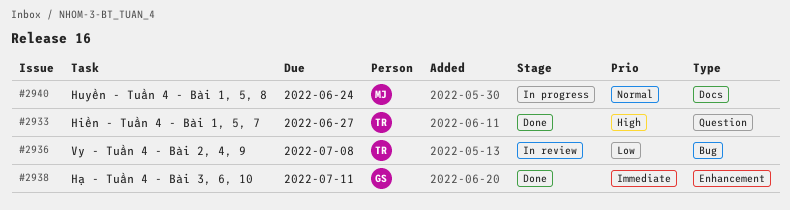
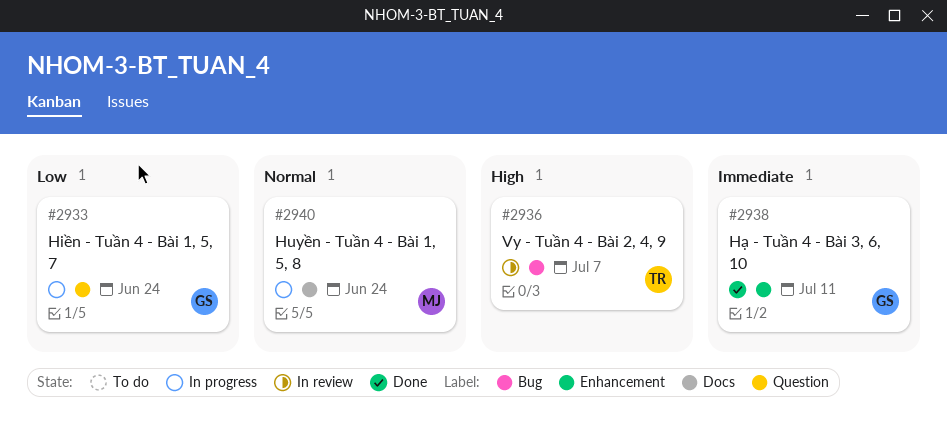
#2933, status: Done -> In progress
#2933, owner: TR -> GS
#2933, priority: High -> Low
#2933, due: Jun 27 -> Jun 24
#2936, priority: Low -> High
#2936, due: Jul 8 -> Jul 7

